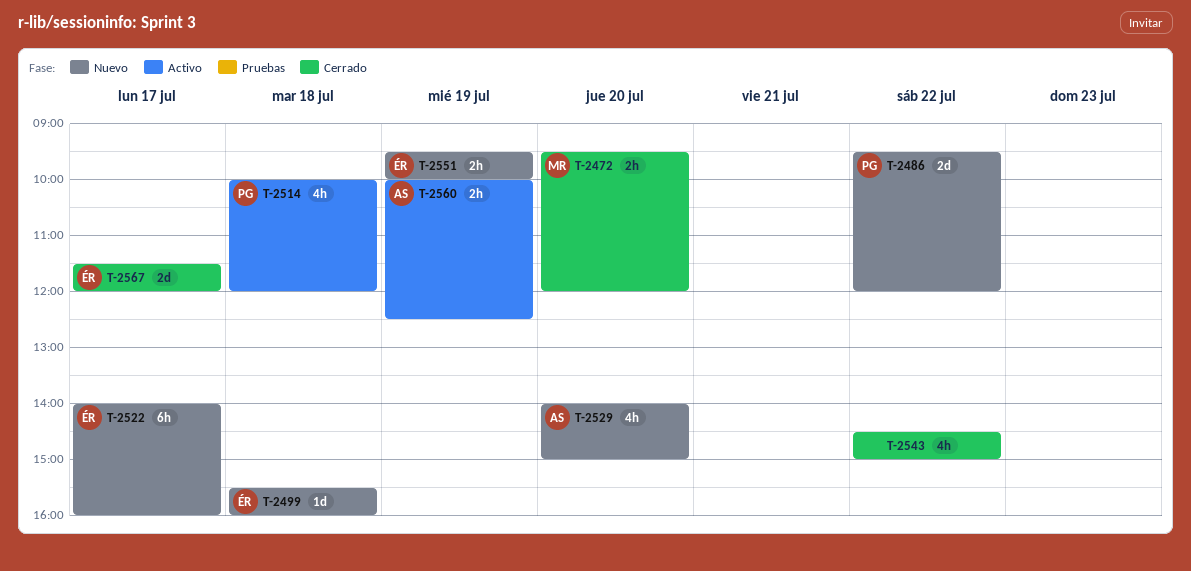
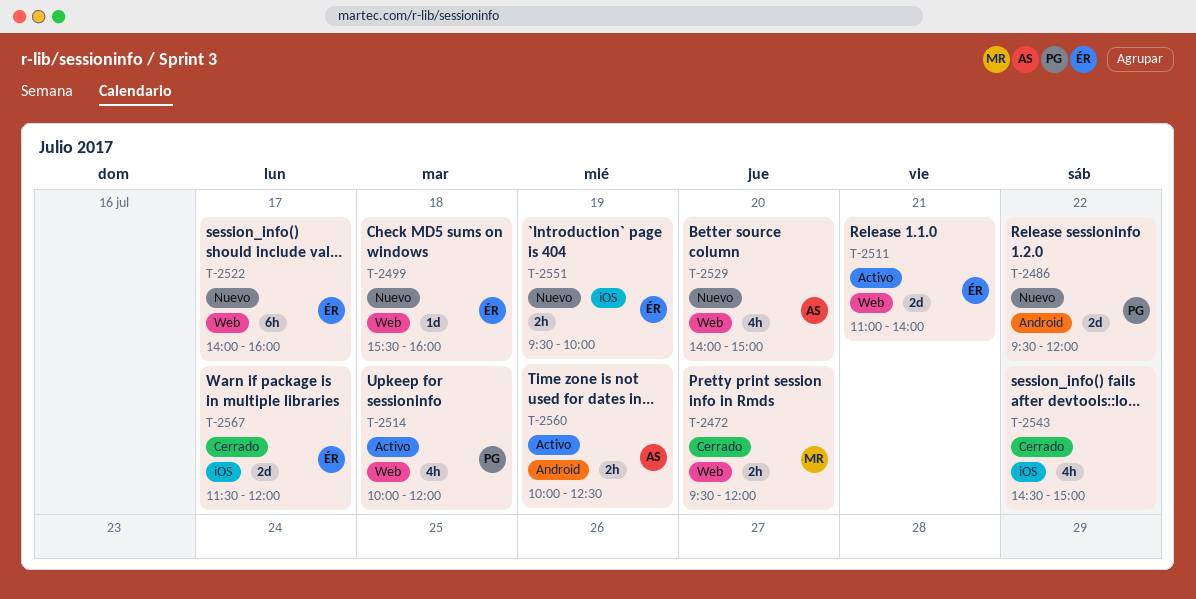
T-2511: none -> present

